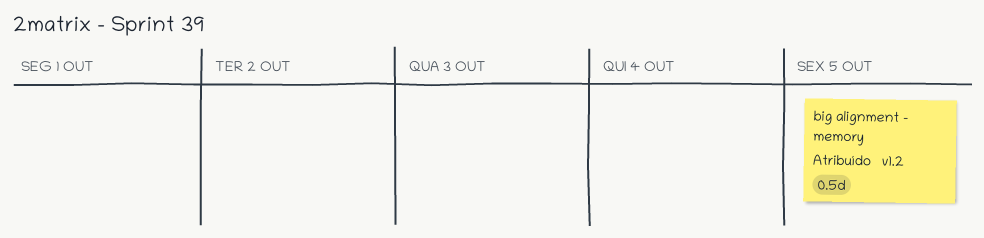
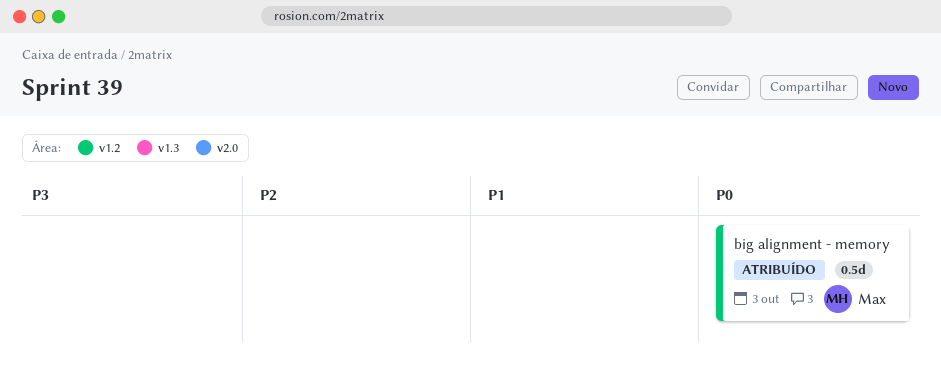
big alignment - memory, due: Oct 5 -> Oct 3

